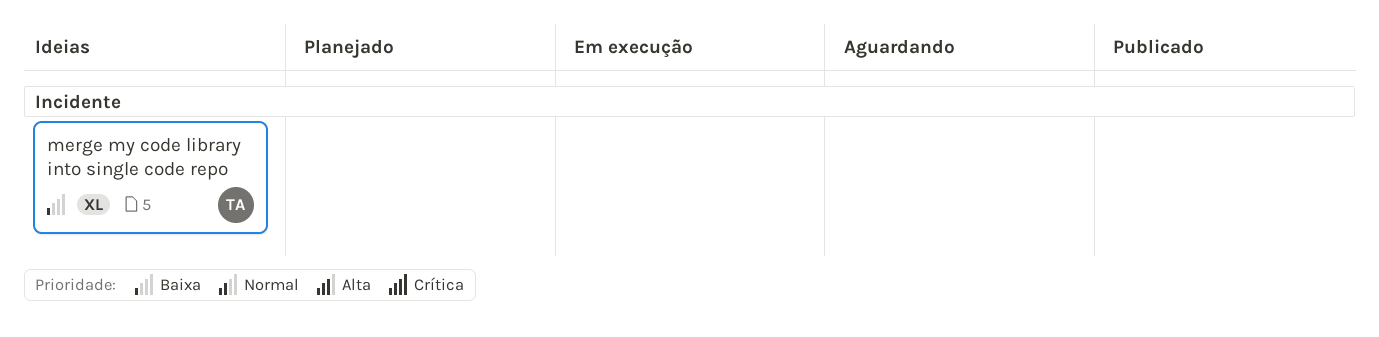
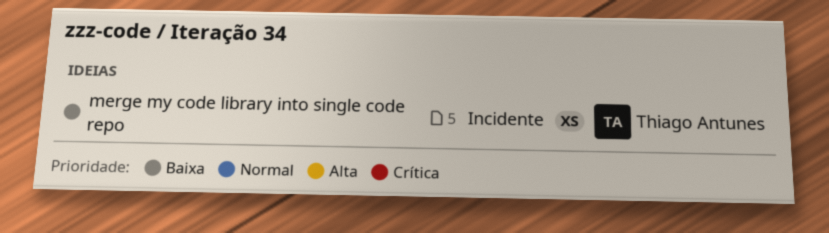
merge my code library into single code repo, estimate: XL -> XS

